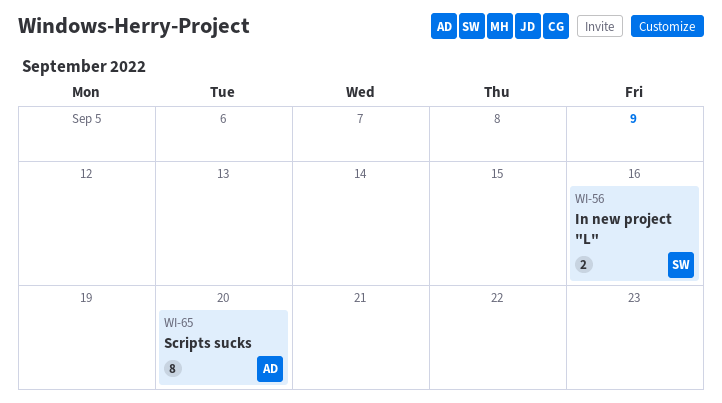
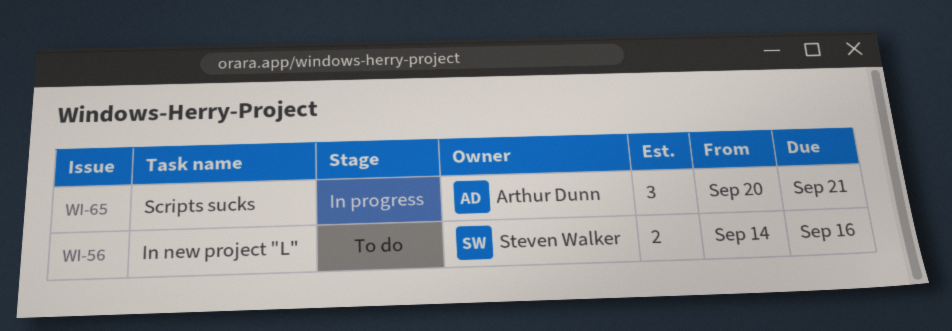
WI-65, estimate: 8 -> 3
WI-65, due: Sep 20 -> Sep 21

